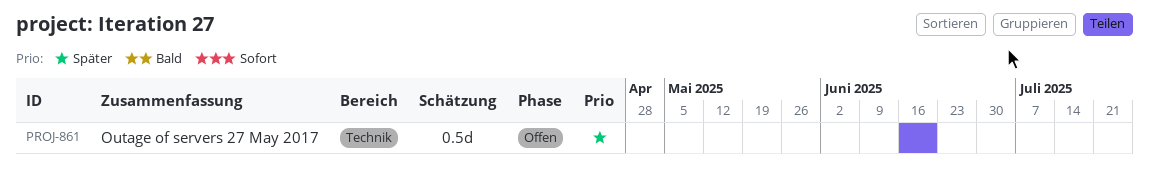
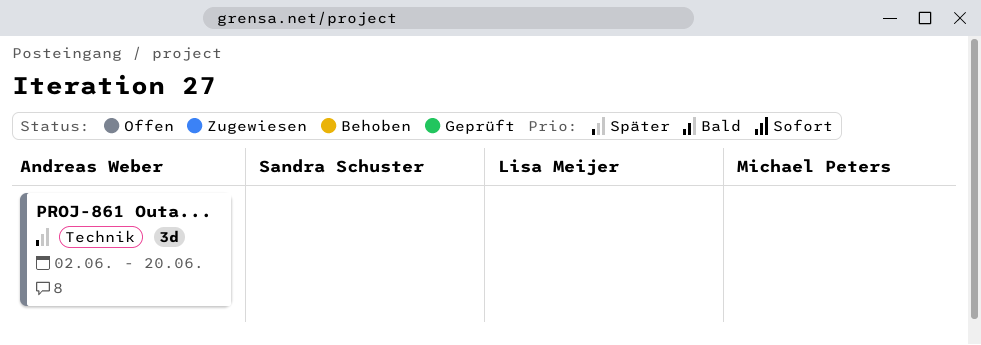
PROJ-861, estimate: 0.5d -> 3d
PROJ-861, start: Jun 16 -> Jun 2

